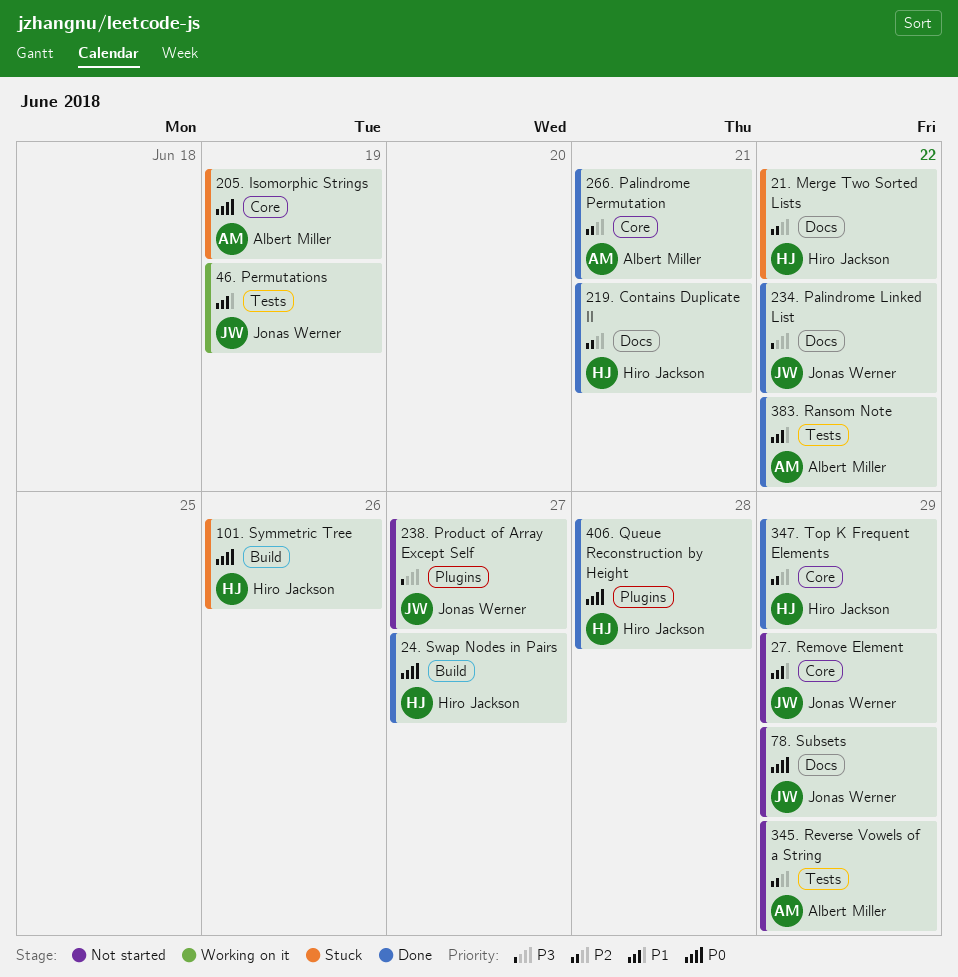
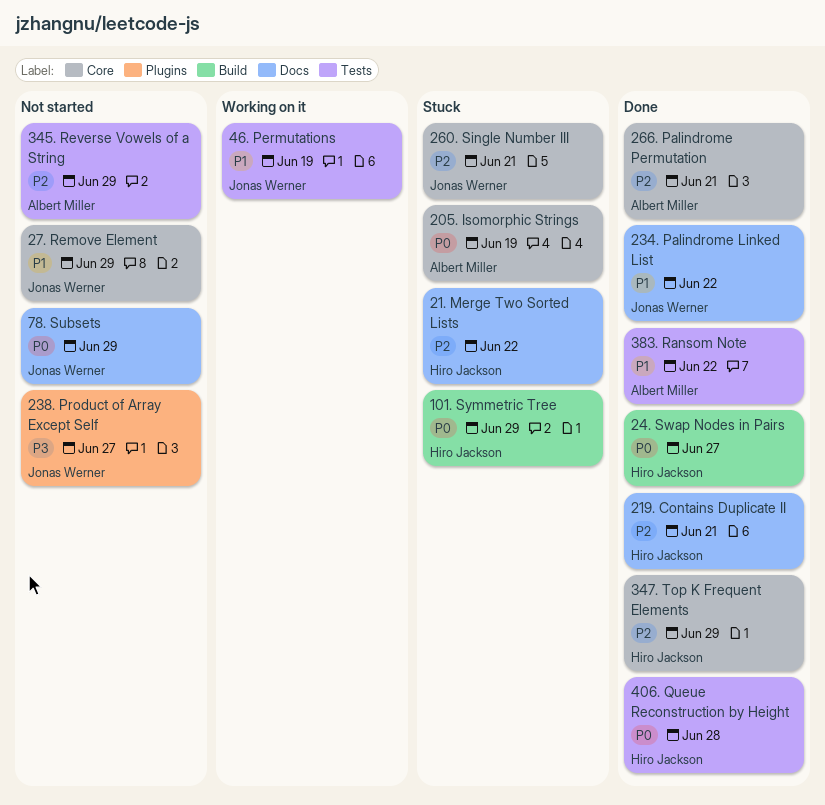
101. Symmetric Tree, due: Jun 26 -> Jun 29
234. Palindrome Linked List, priority: P3 -> P1
260. Single Number III: none -> present
406. Queue Reconstruction by Height, label: Plugins -> Tests

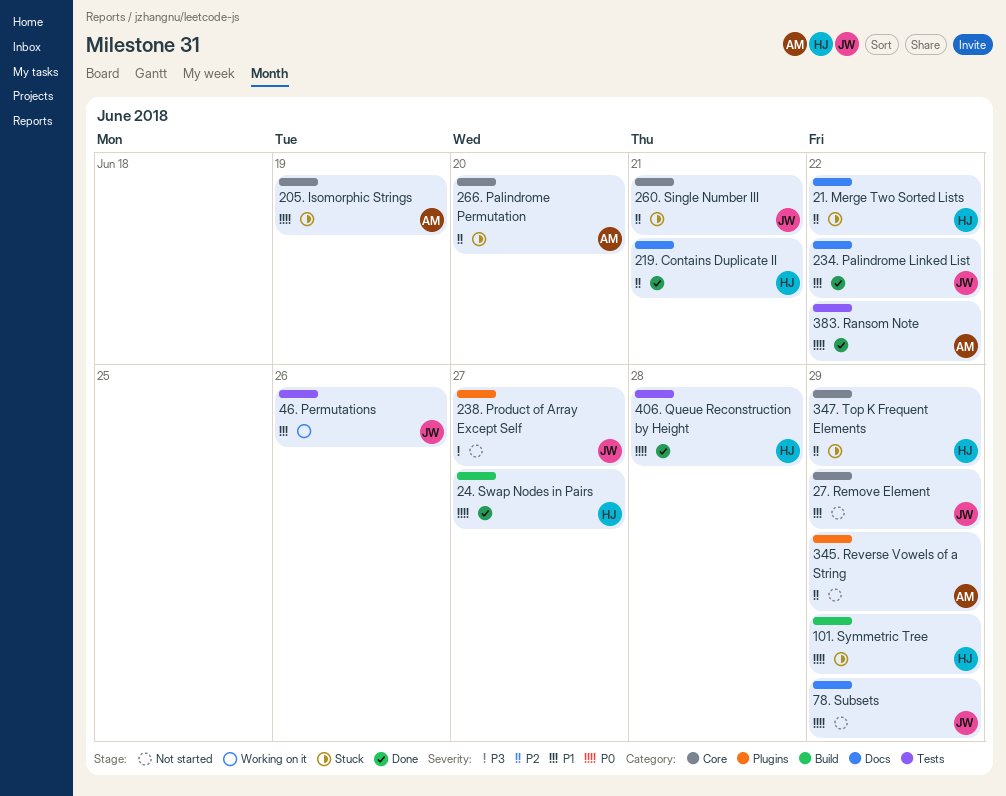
266. Palindrome Permutation, status: Done -> Stuck
266. Palindrome Permutation, due: Jun 21 -> Jun 20
345. Reverse Vowels of a String, label: Tests -> Plugins
347. Top K Frequent Elements, status: Done -> Stuck
383. Ransom Note, priority: P1 -> P0
46. Permutations, due: Jun 19 -> Jun 26

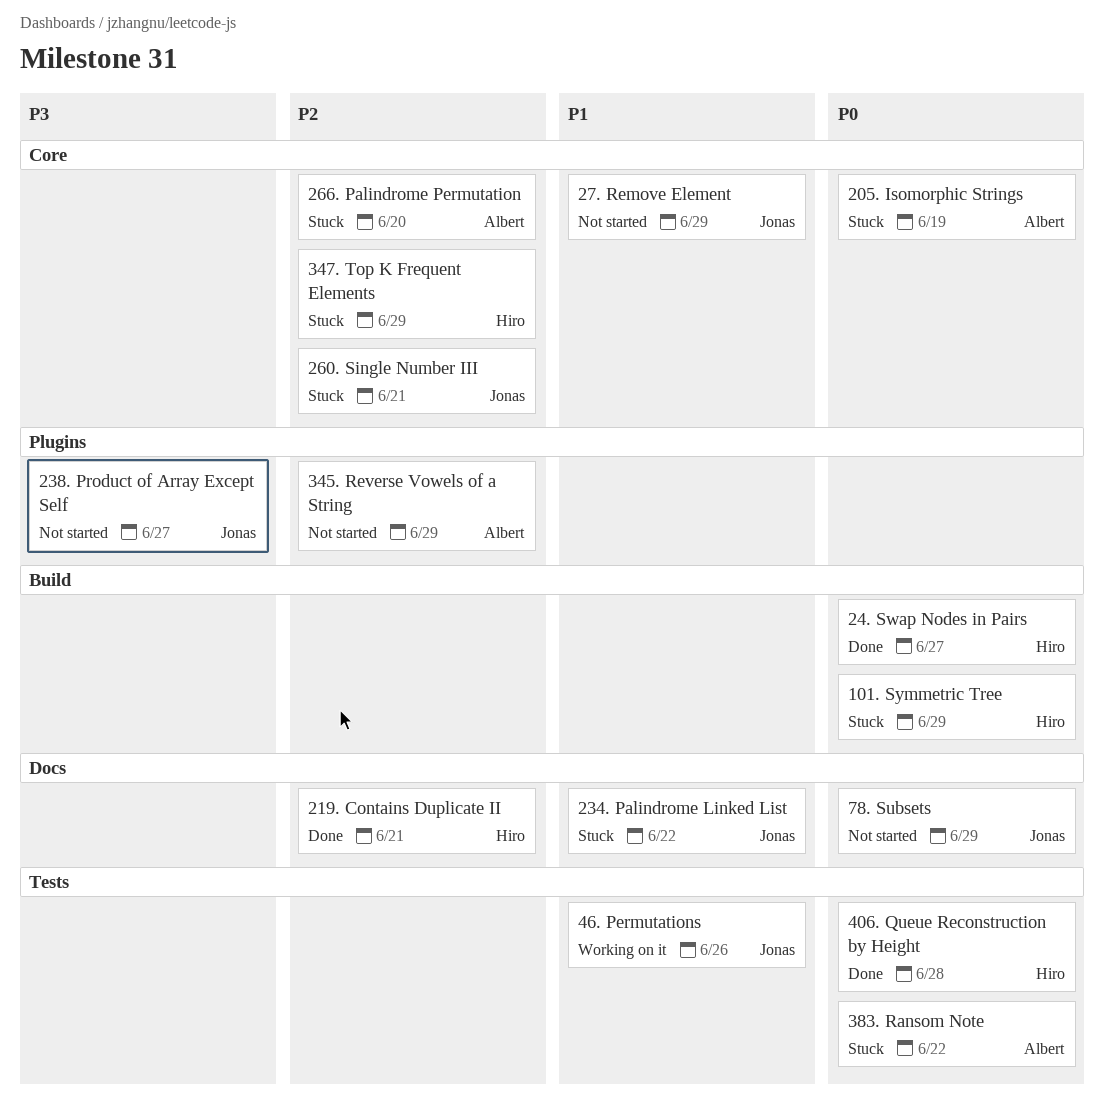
21. Merge Two Sorted Lists: present -> none
234. Palindrome Linked List, status: Done -> Stuck
383. Ransom Note, status: Done -> Stuck

